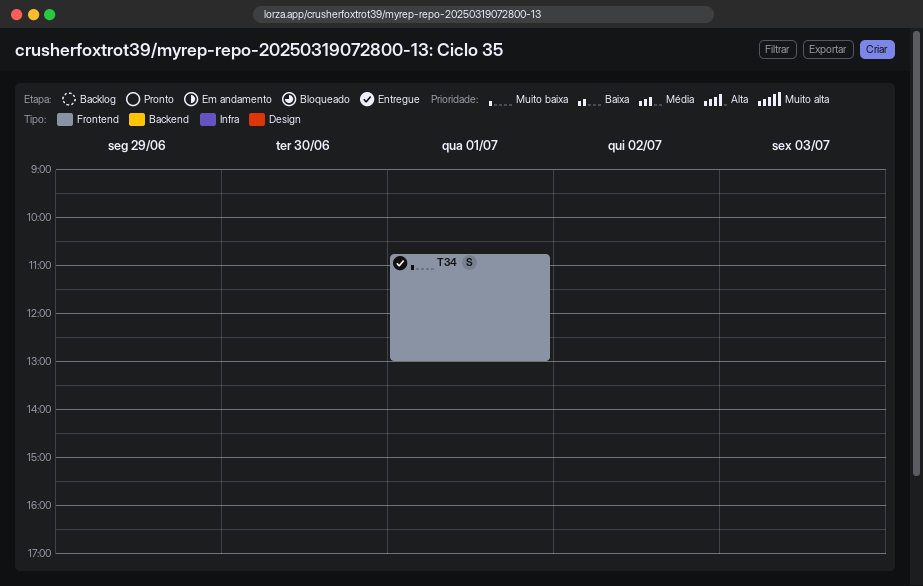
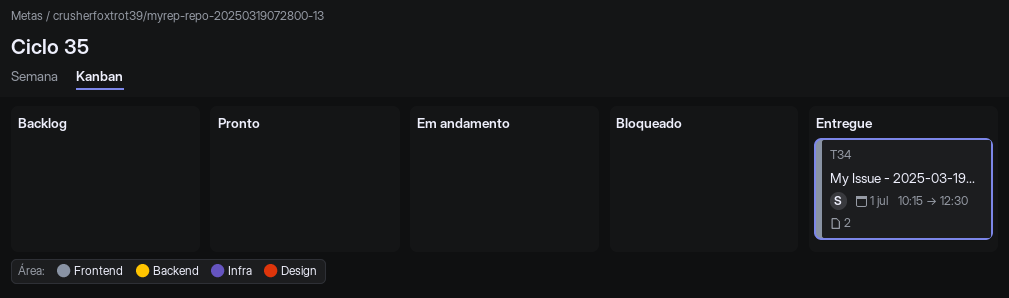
T34, begins: 10:45 -> 10:15
T34, ends: 13:00 -> 12:30

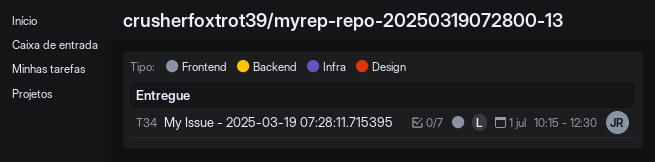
T34, estimate: S -> L

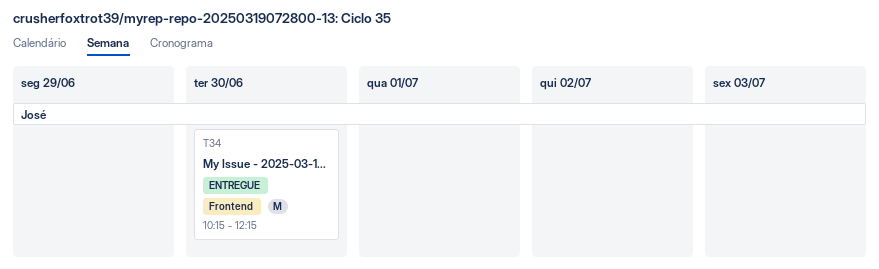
T34, estimate: L -> M
T34, day: Jul 1 -> Jun 30
T34, ends: 12:30 -> 12:15

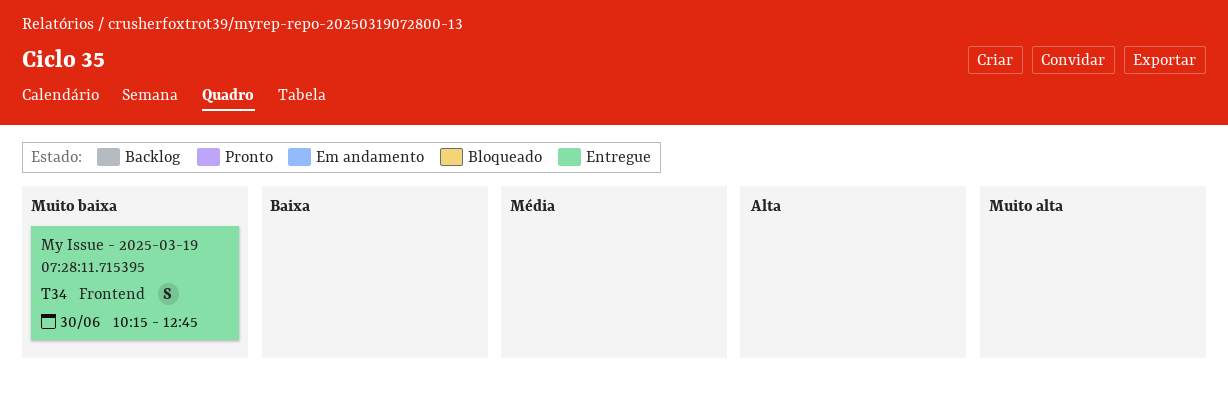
T34, estimate: M -> S
T34, ends: 12:15 -> 12:45

